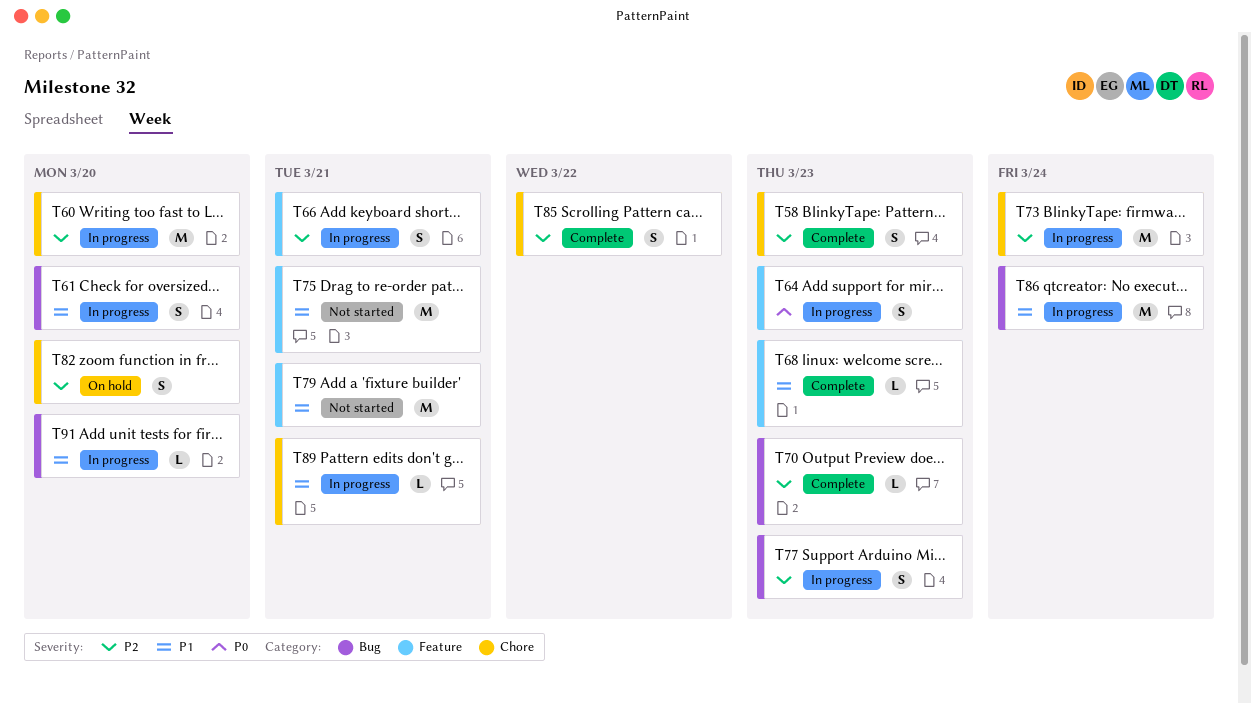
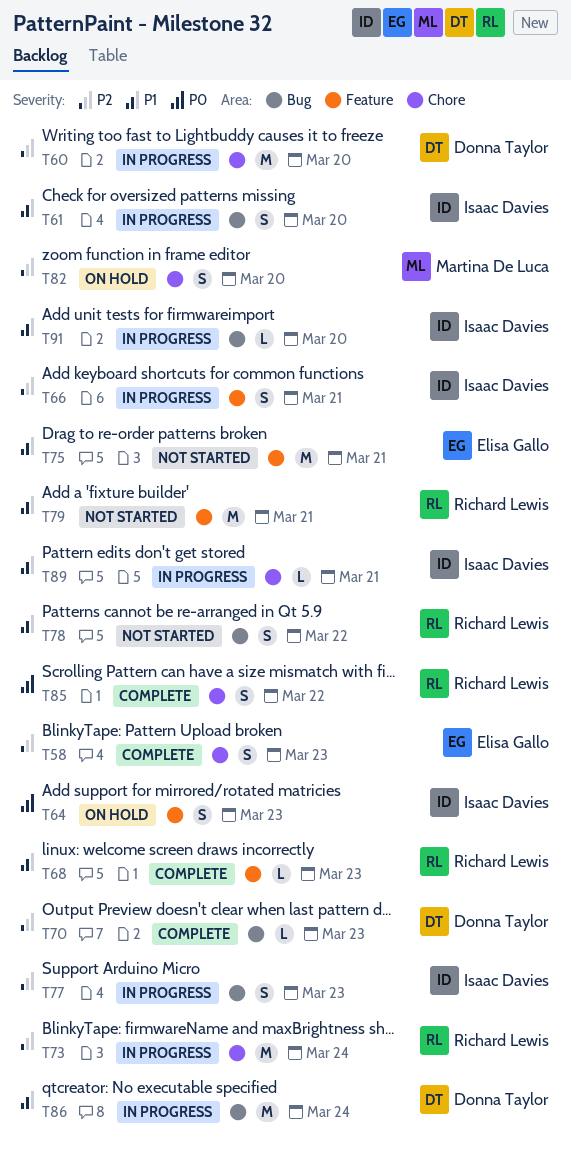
T64, status: In progress -> On hold
T78: none -> present
T85, priority: P2 -> P0

